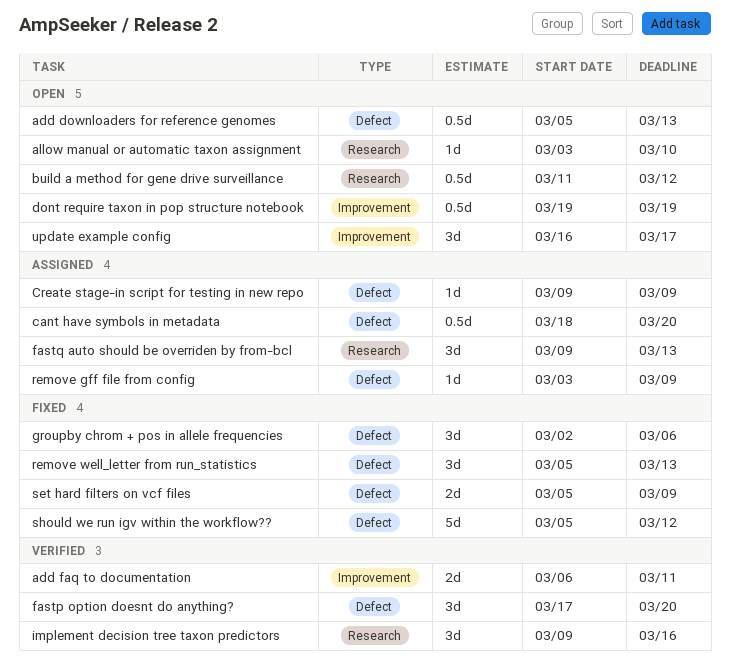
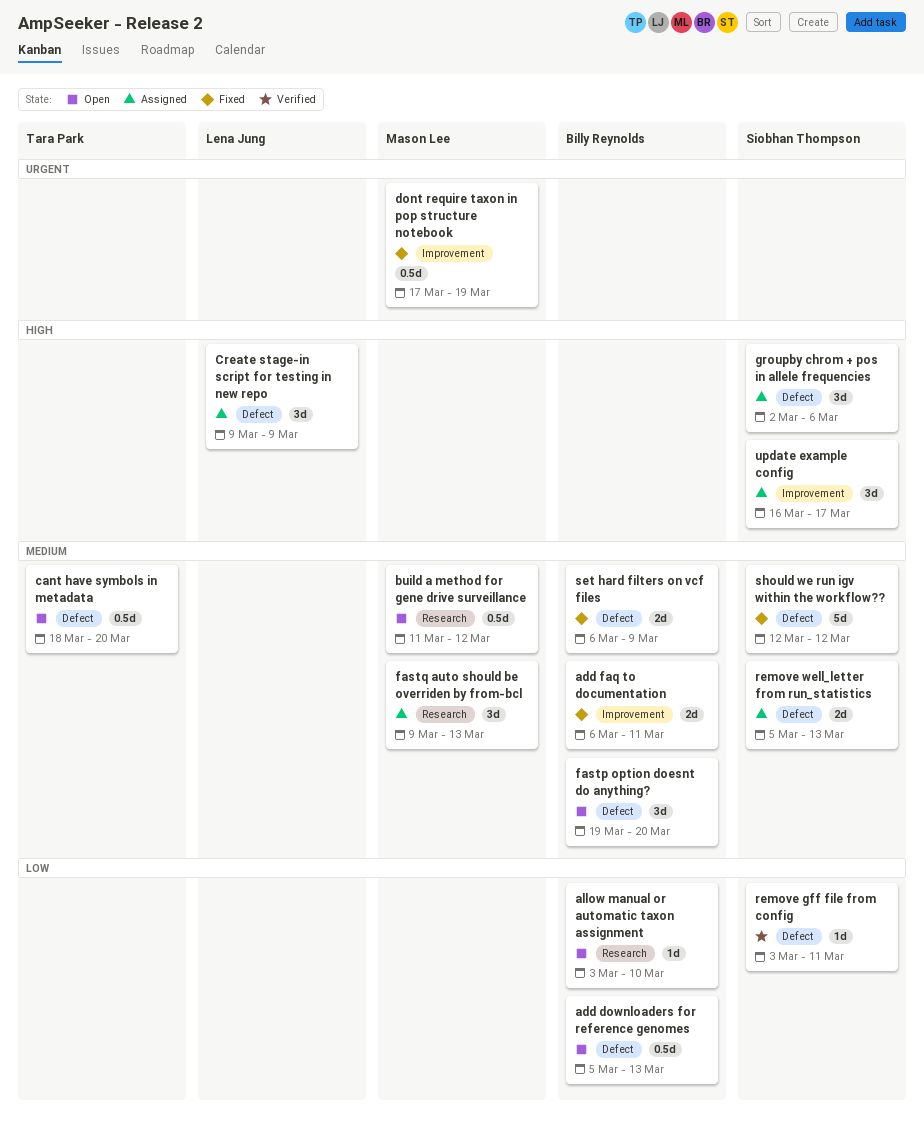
add faq to documentation, status: Verified -> Fixed
cant have symbols in metadata, status: Assigned -> Open
Create stage-in script for testing in new repo, estimate: 1d -> 3d
dont require taxon in pop structure notebook, status: Open -> Fixed
dont require taxon in pop structure notebook, start: Mar 19 -> Mar 17
fastp option doesnt do anything?, status: Verified -> Open
fastp option doesnt do anything?, start: Mar 17 -> Mar 19
groupby chrom + pos in allele frequencies, status: Fixed -> Assigned
implement decision tree taxon predictors: present -> none
remove gff file from config, status: Assigned -> Verified
remove gff file from config, due: Mar 9 -> Mar 11
remove well_letter from run_statistics, status: Fixed -> Assigned
remove well_letter from run_statistics, estimate: 3d -> 2d
set hard filters on vcf files, start: Mar 5 -> Mar 6
should we run igv within the workflow??, start: Mar 5 -> Mar 12
update example config, status: Open -> Assigned

